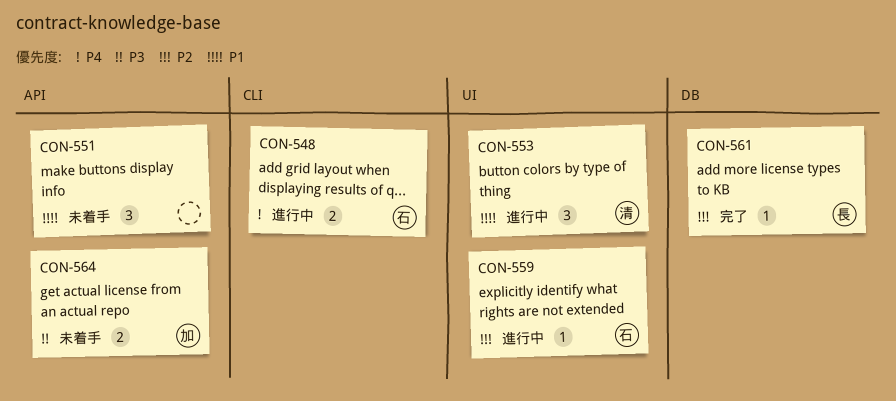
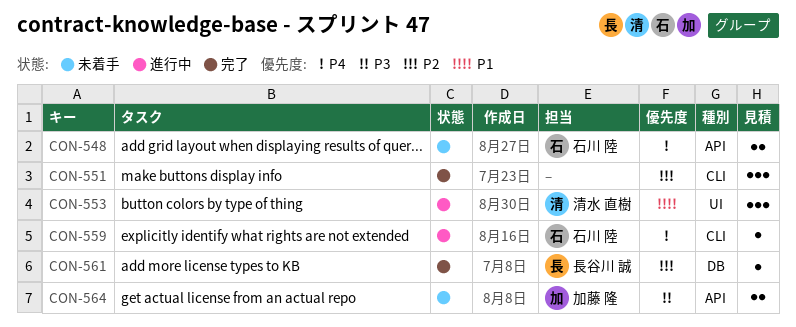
CON-548, status: 進行中 -> 未着手
CON-548, label: CLI -> API
CON-551, status: 未着手 -> 完了
CON-551, priority: P1 -> P2
CON-551, label: API -> CLI
CON-559, priority: P2 -> P4
CON-559, label: UI -> CLI

